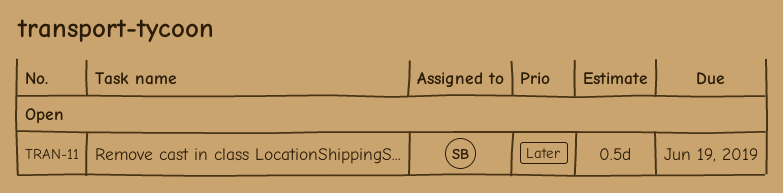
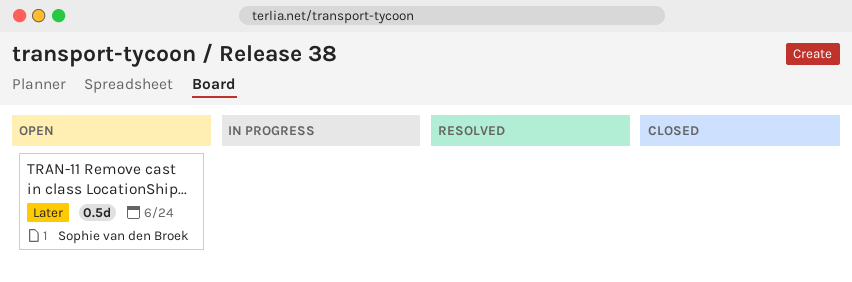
TRAN-11, due: Jun 19 -> Jun 24

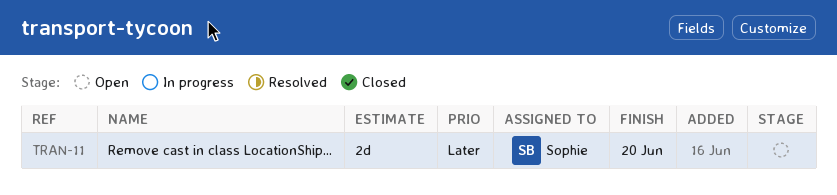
TRAN-11, estimate: 0.5d -> 2d
TRAN-11, due: Jun 24 -> Jun 20

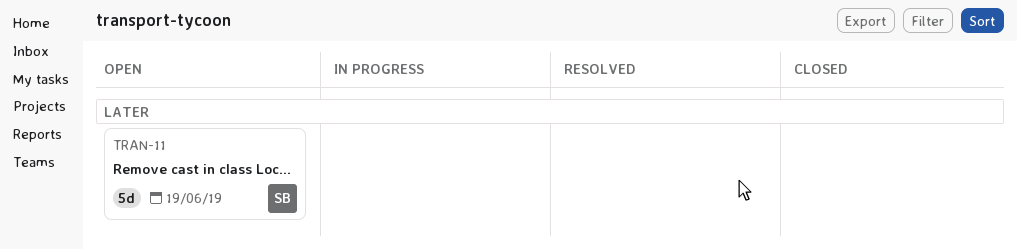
TRAN-11, estimate: 2d -> 5d
TRAN-11, due: Jun 20 -> Jun 19

